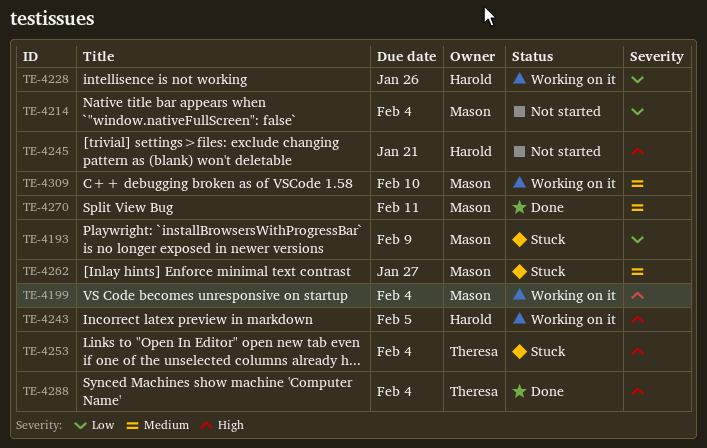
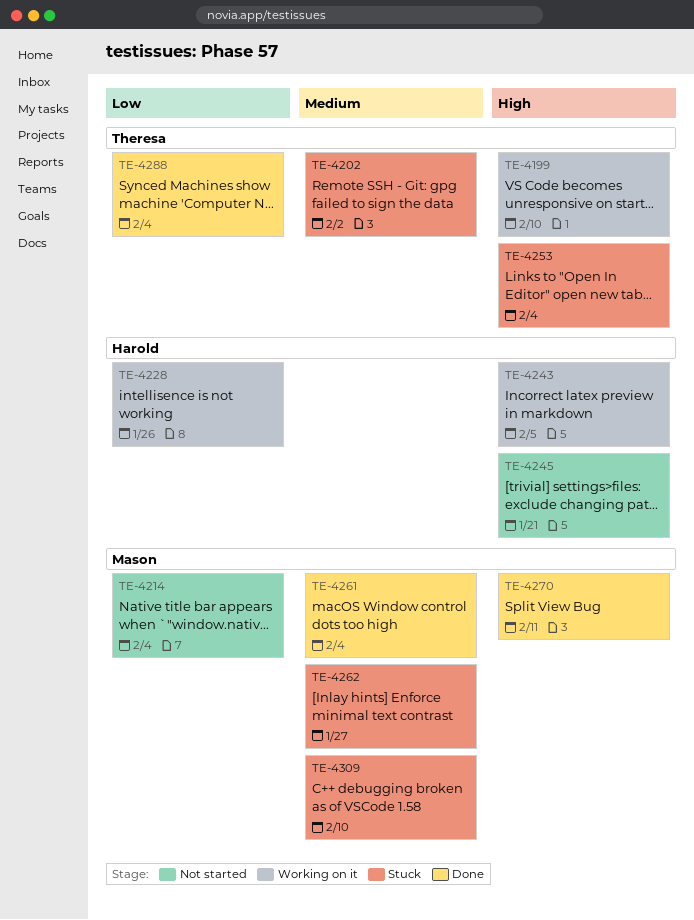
TE-4193: present -> none
TE-4199, owner: Mason -> Theresa
TE-4199, due: Feb 4 -> Feb 10
TE-4202: none -> present
TE-4261: none -> present
TE-4270, priority: Medium -> High
TE-4288, priority: High -> Low
TE-4309, status: Working on it -> Stuck

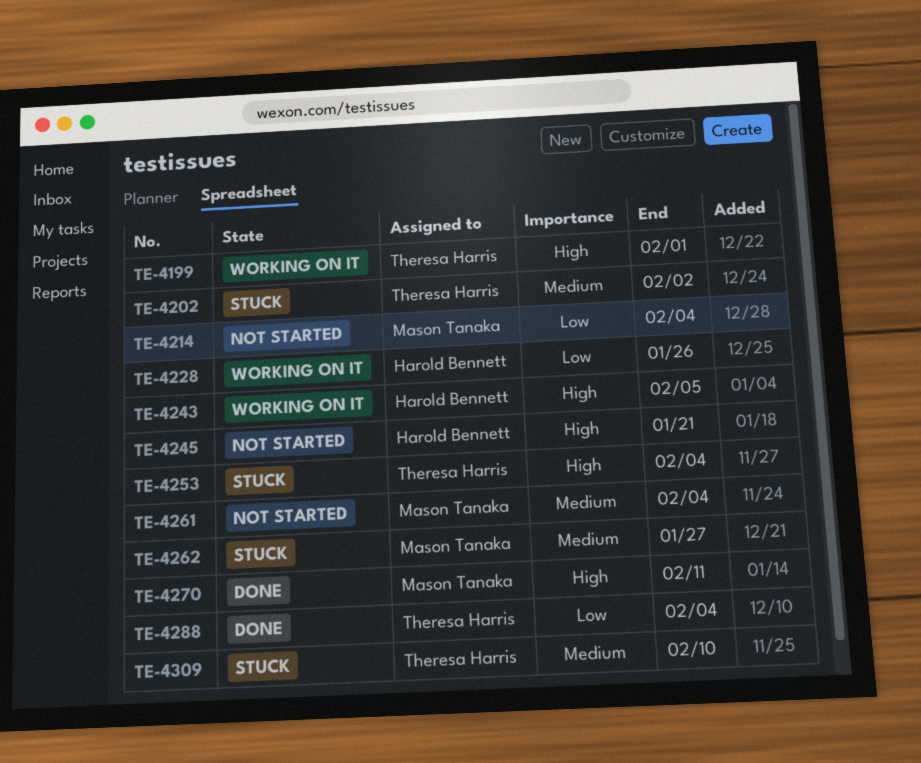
TE-4199, due: Feb 10 -> Feb 1
TE-4261, status: Done -> Not started
TE-4309, owner: Mason Tanaka -> Theresa Harris

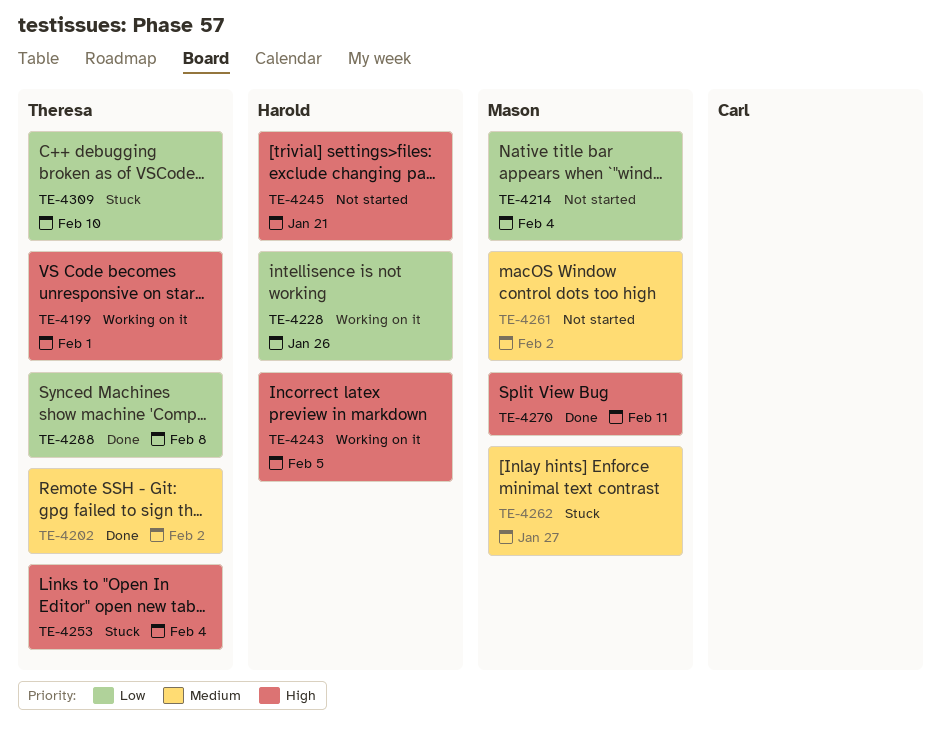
TE-4202, status: Stuck -> Done
TE-4261, due: Feb 4 -> Feb 2
TE-4288, due: Feb 4 -> Feb 8
TE-4309, priority: Medium -> Low

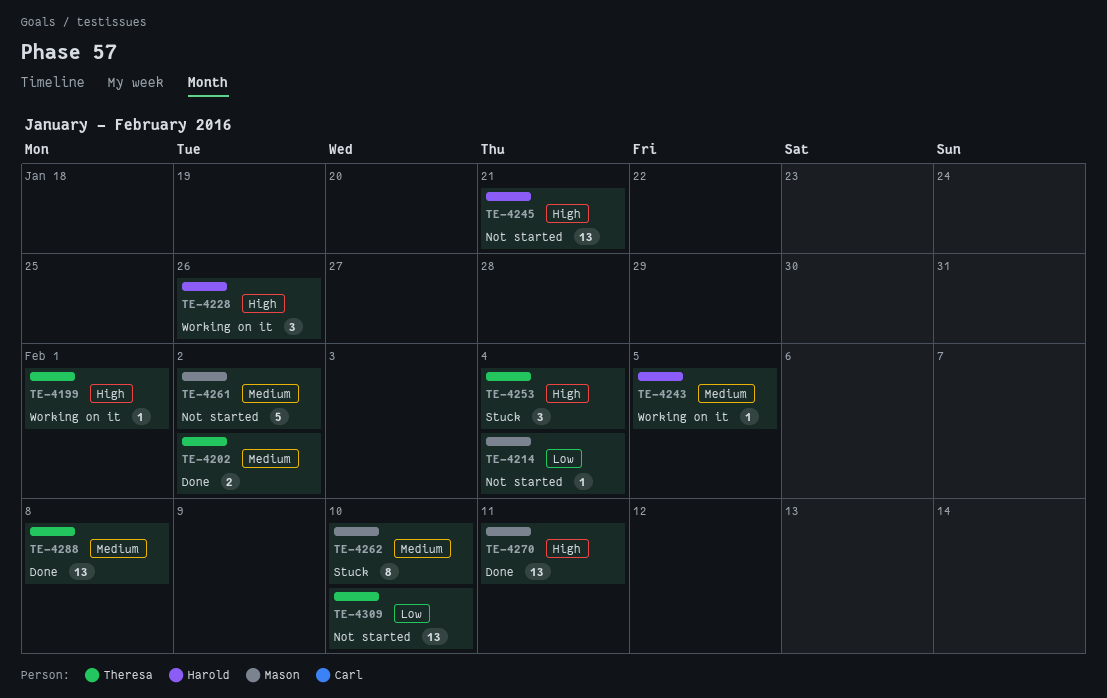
TE-4228, priority: Low -> High
TE-4243, priority: High -> Medium
TE-4262, due: Jan 27 -> Feb 10
TE-4288, priority: Low -> Medium
TE-4309, status: Stuck -> Not started

